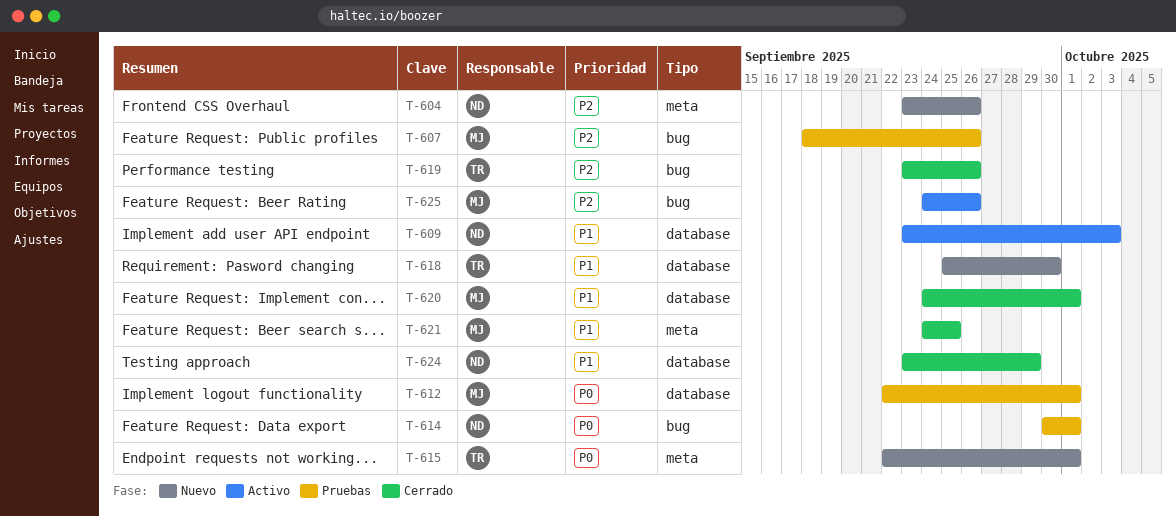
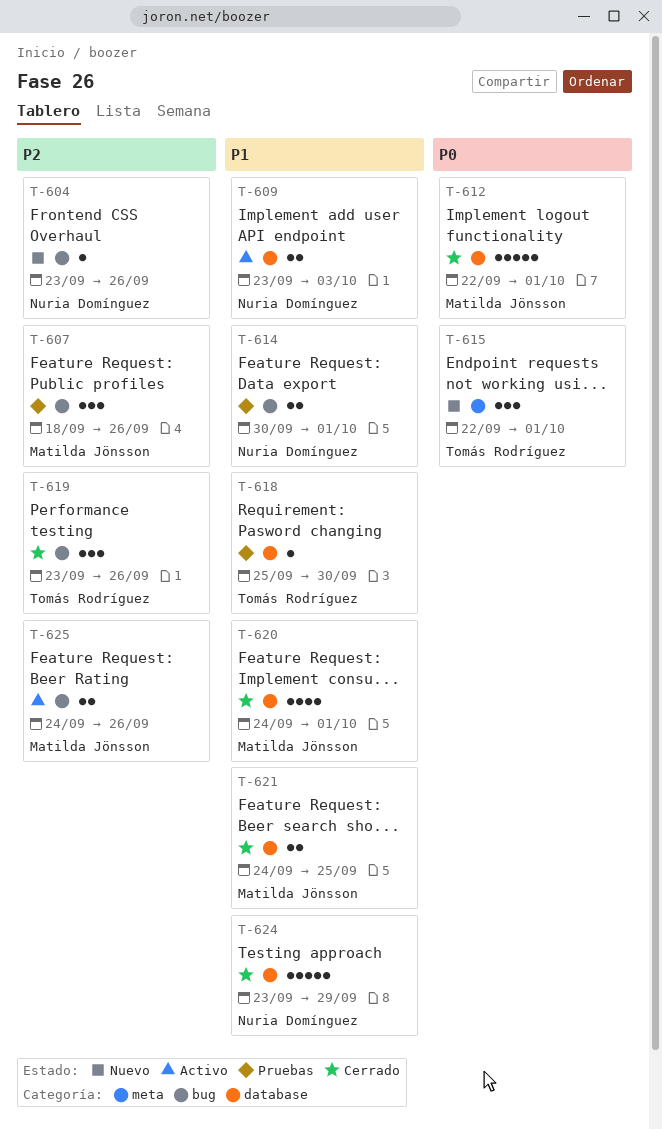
T-604, label: meta -> bug
T-612, status: Pruebas -> Cerrado
T-614, priority: P0 -> P1
T-618, status: Nuevo -> Pruebas
T-621, label: meta -> database

